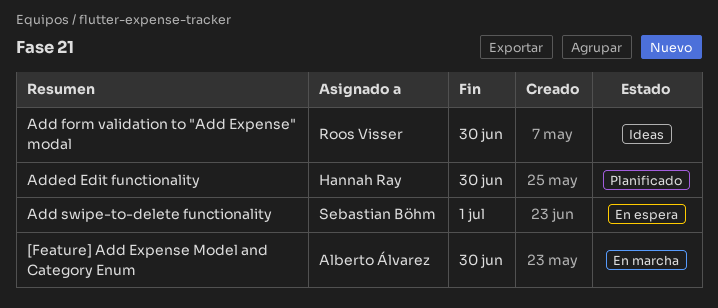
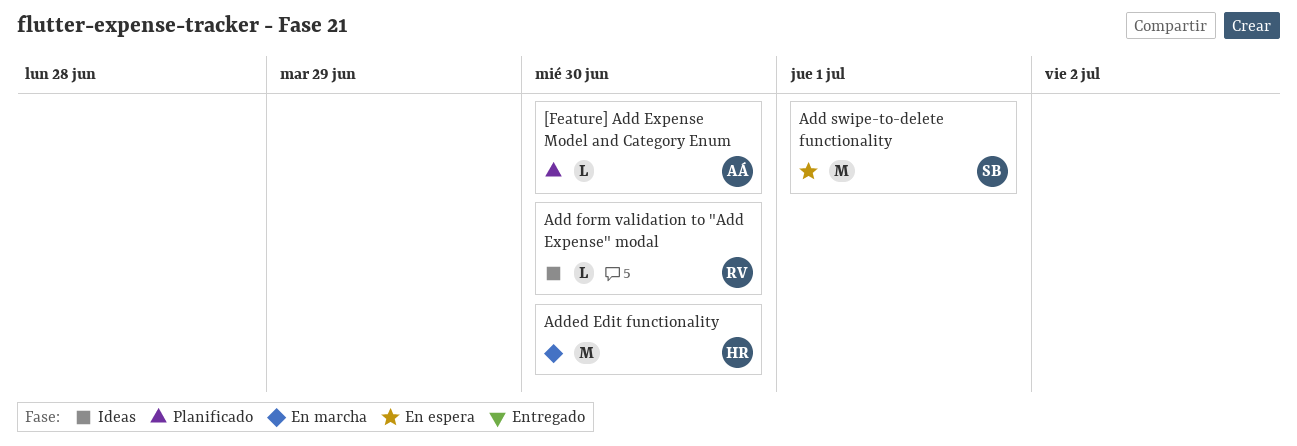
[Feature] Add Expense Model and Category Enum, status: En marcha -> Planificado
Added Edit functionality, status: Planificado -> En marcha

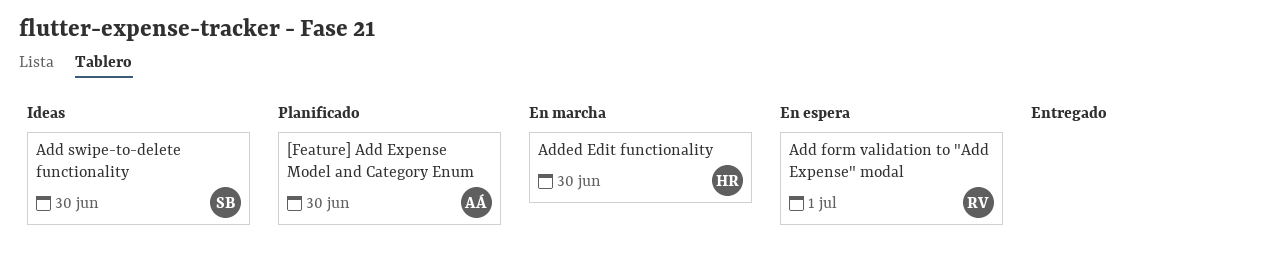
Add form validation to "Add Expense" modal, status: Ideas -> En espera
Add form validation to "Add Expense" modal, due: Jun 30 -> Jul 1
Add swipe-to-delete functionality, status: En espera -> Ideas
Add swipe-to-delete functionality, due: Jul 1 -> Jun 30

